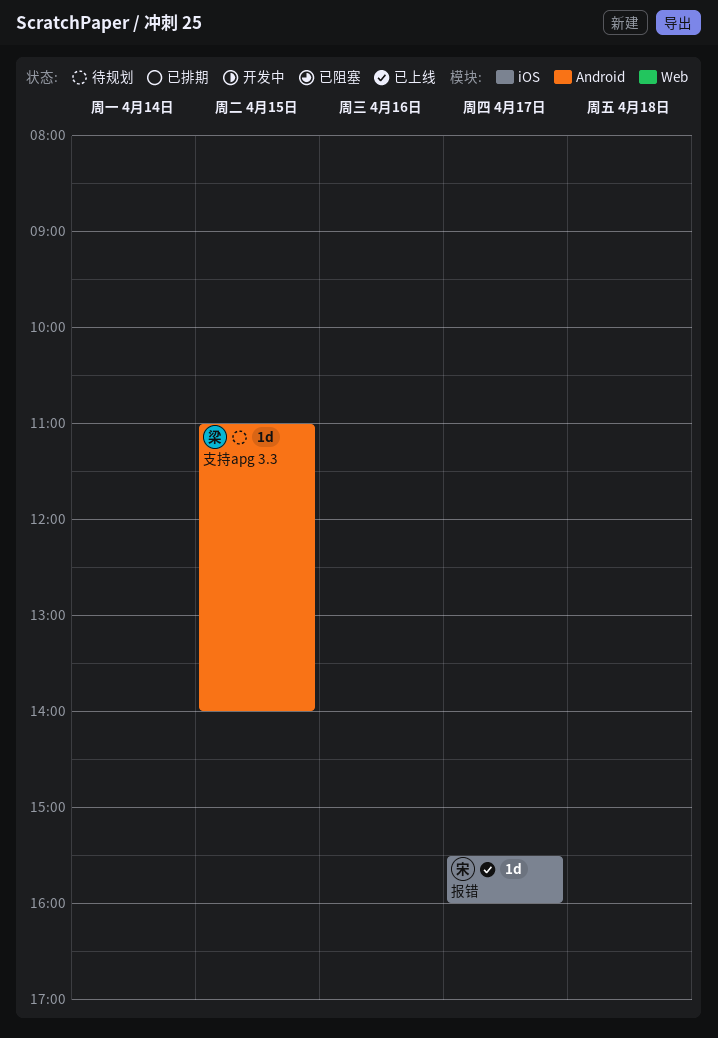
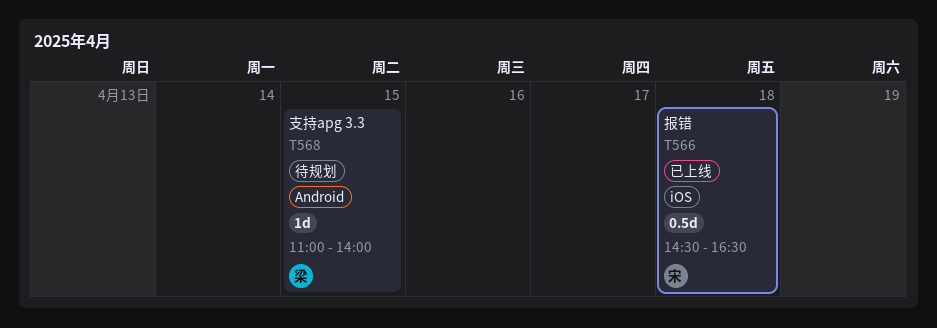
报错, estimate: 1d -> 0.5d
报错, day: Apr 17 -> Apr 18
报错, begins: 15:30 -> 14:30
报错, ends: 16:00 -> 16:30

